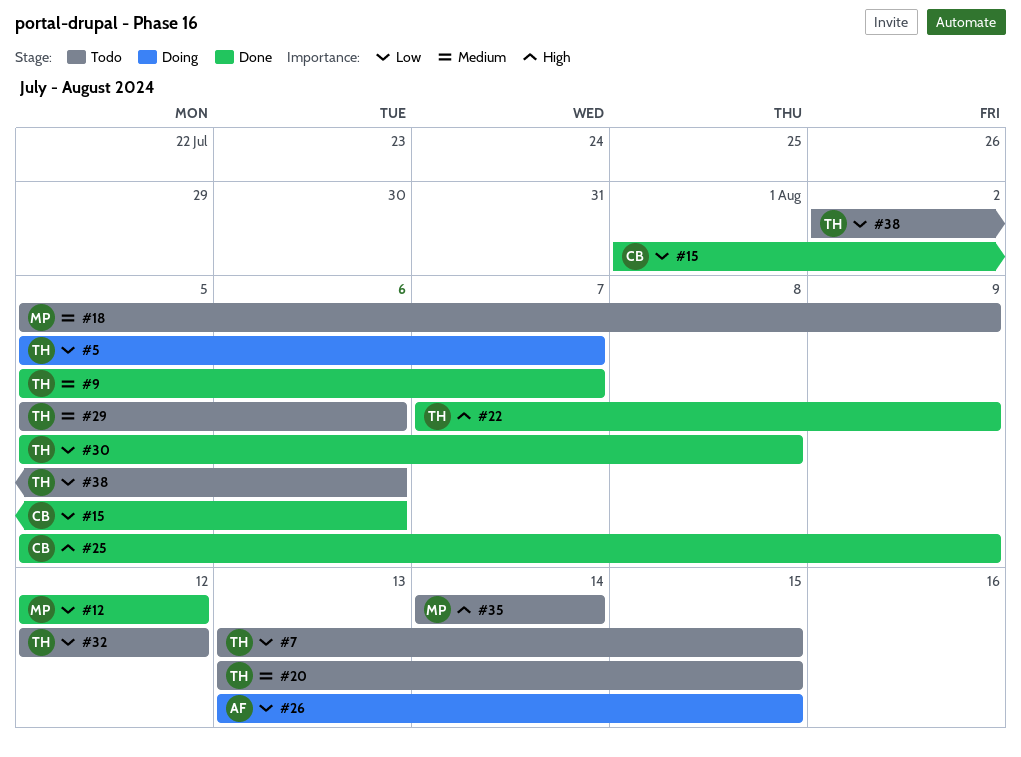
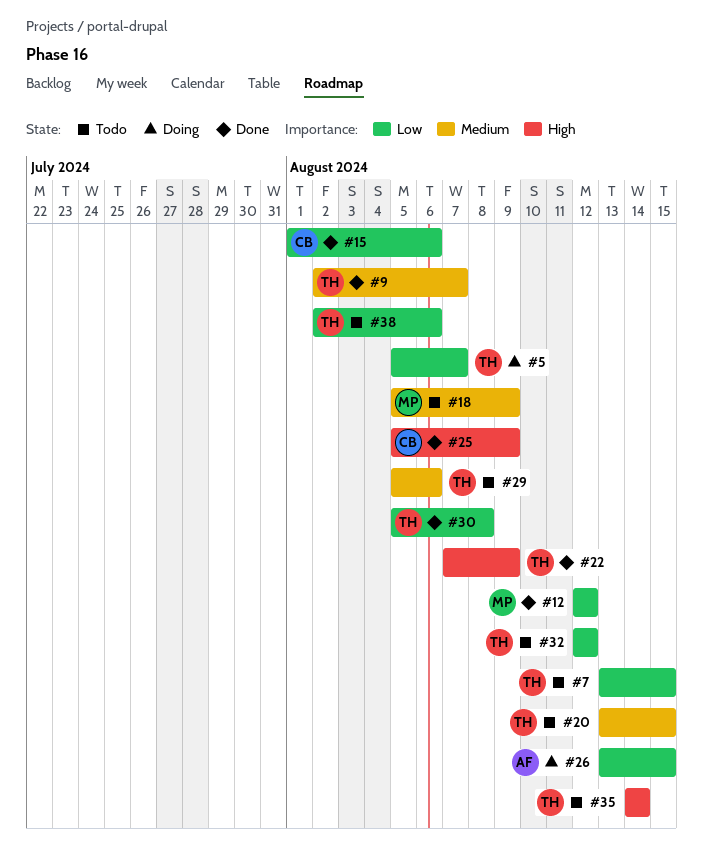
#9, start: Aug 5 -> Aug 2
#35, owner: MP -> TH

